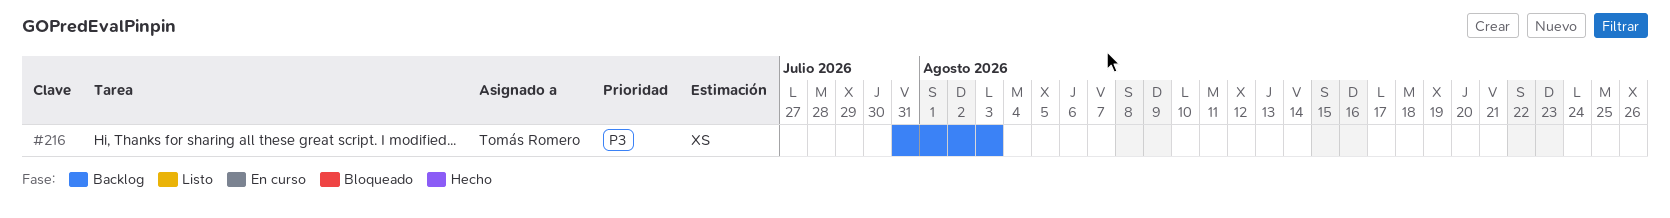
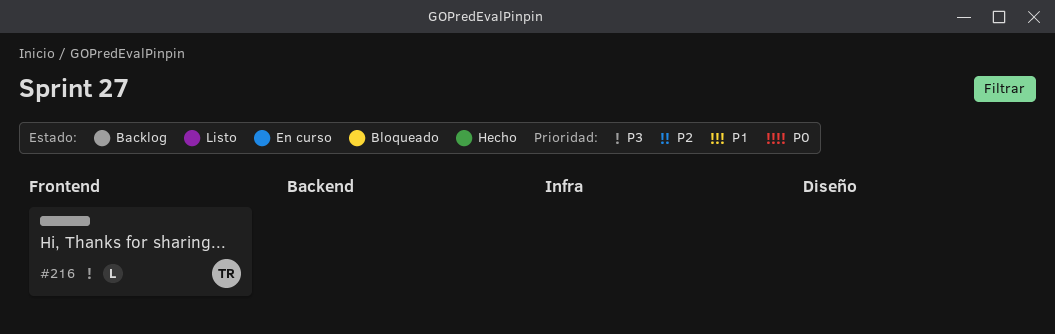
#216, estimate: XS -> L

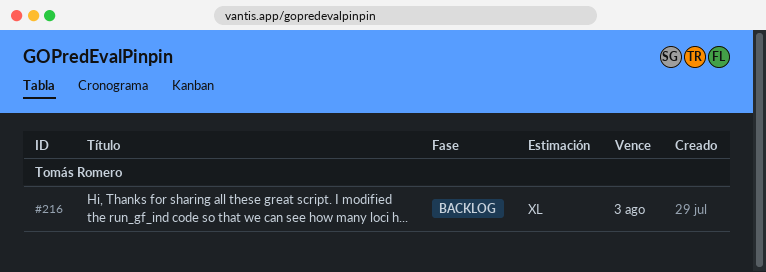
#216, estimate: L -> XL

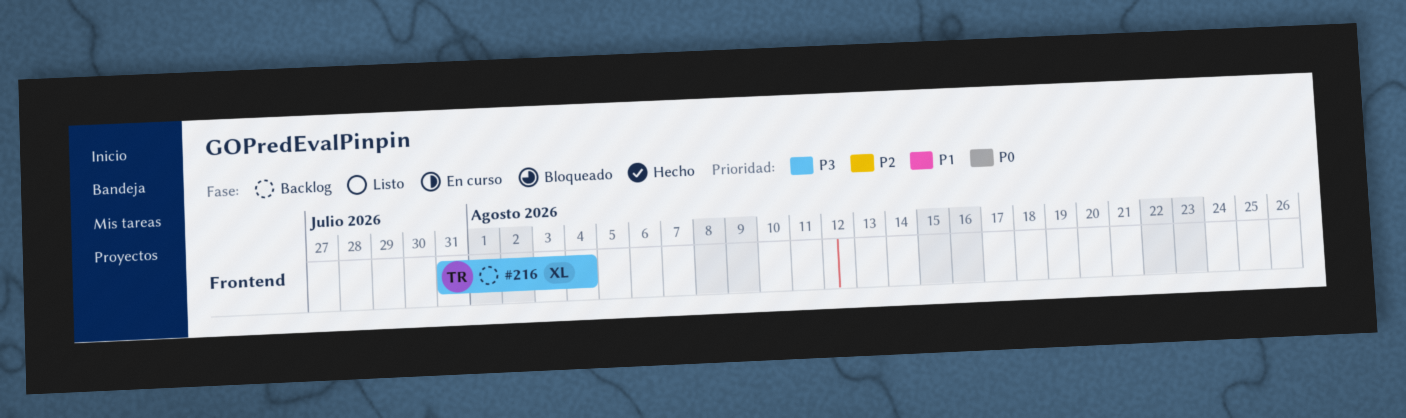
#216, due: Aug 3 -> Aug 4

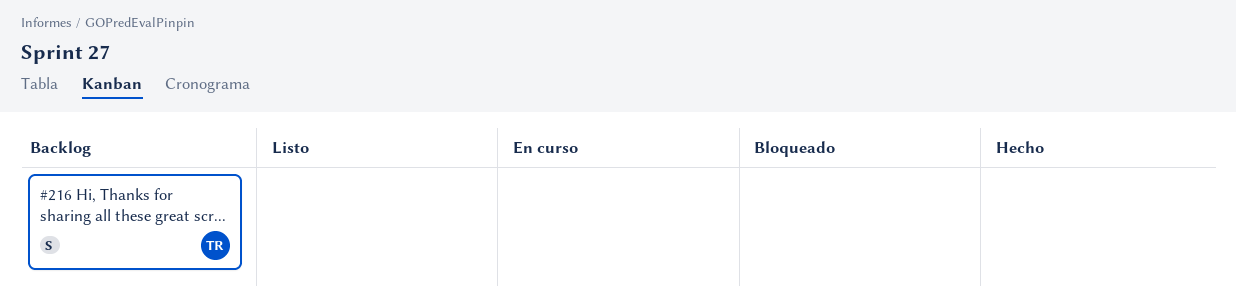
#216, estimate: XL -> S

